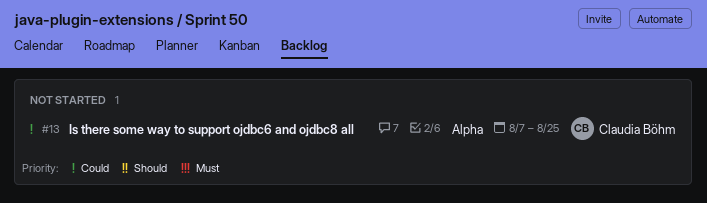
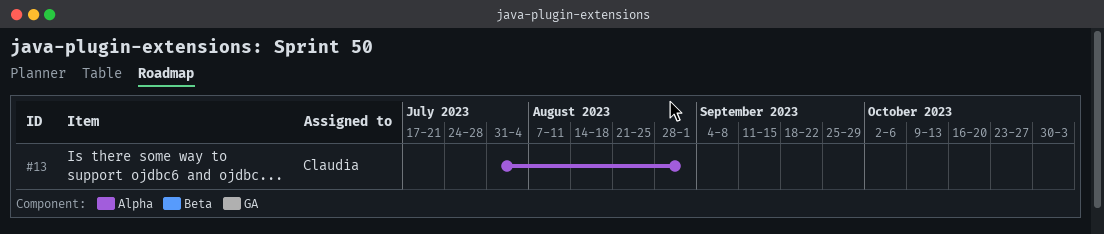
#13, start: Aug 7 -> Jul 31
#13, due: Aug 25 -> Sep 1

